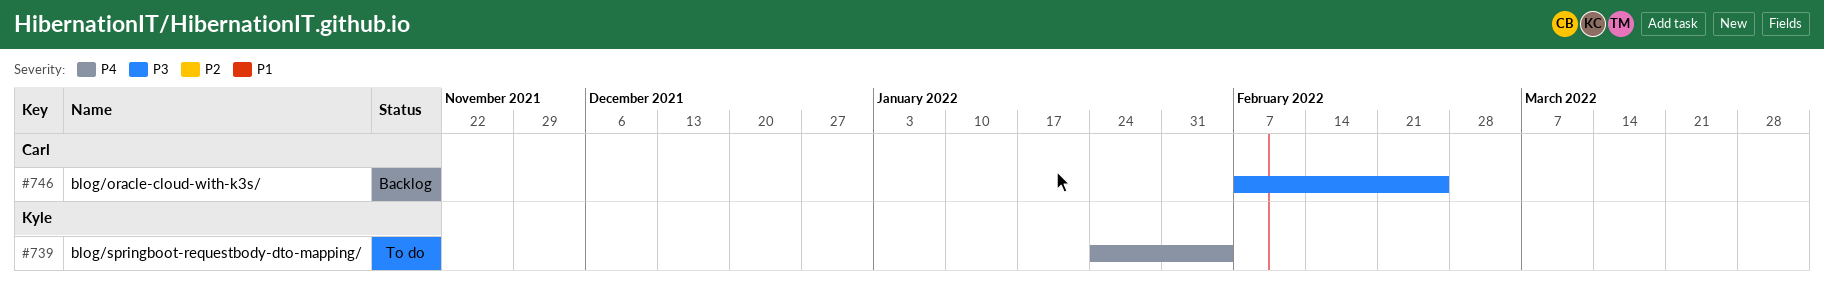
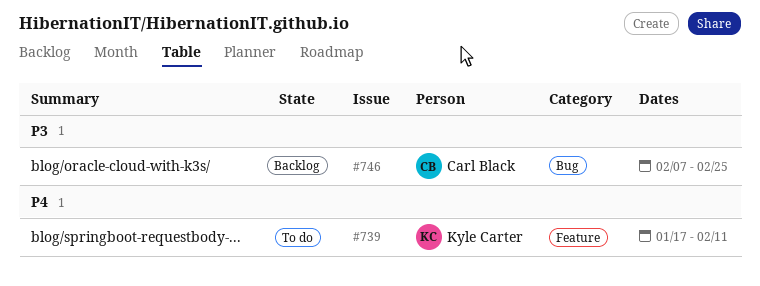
#739, start: Jan 24 -> Jan 17
#739, due: Feb 4 -> Feb 11

